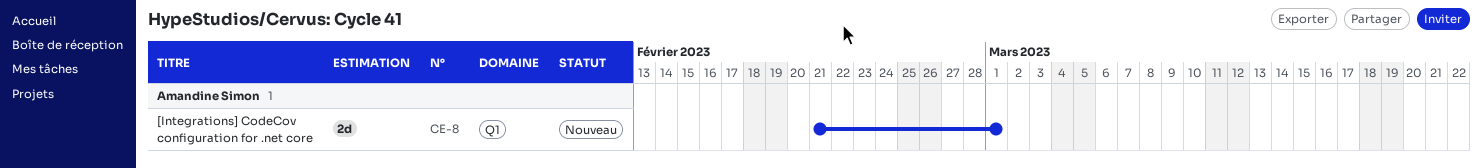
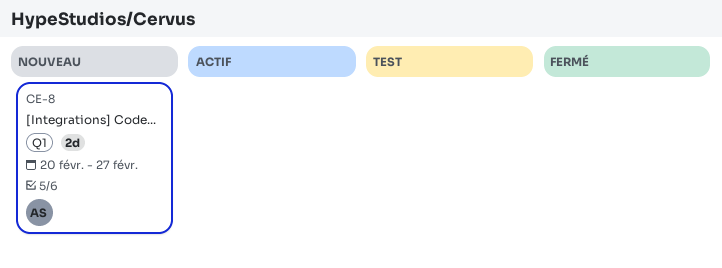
CE-8, start: Feb 21 -> Feb 20
CE-8, due: Mar 1 -> Feb 27

